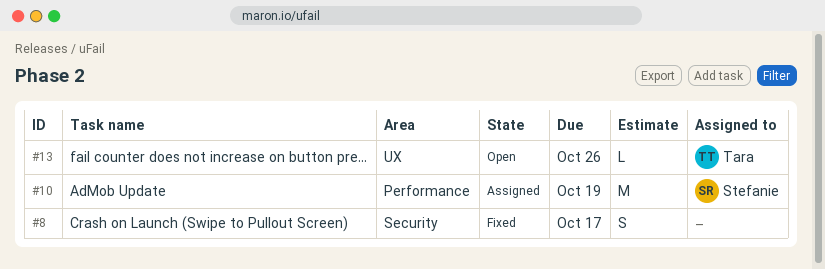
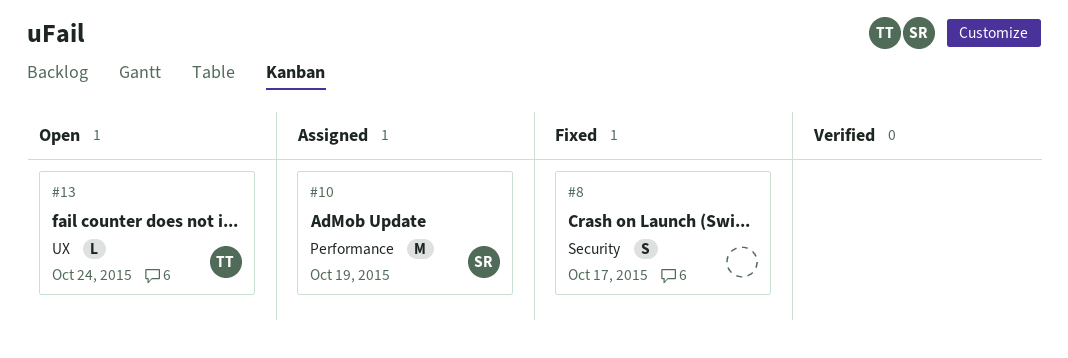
#13, due: Oct 26 -> Oct 24

